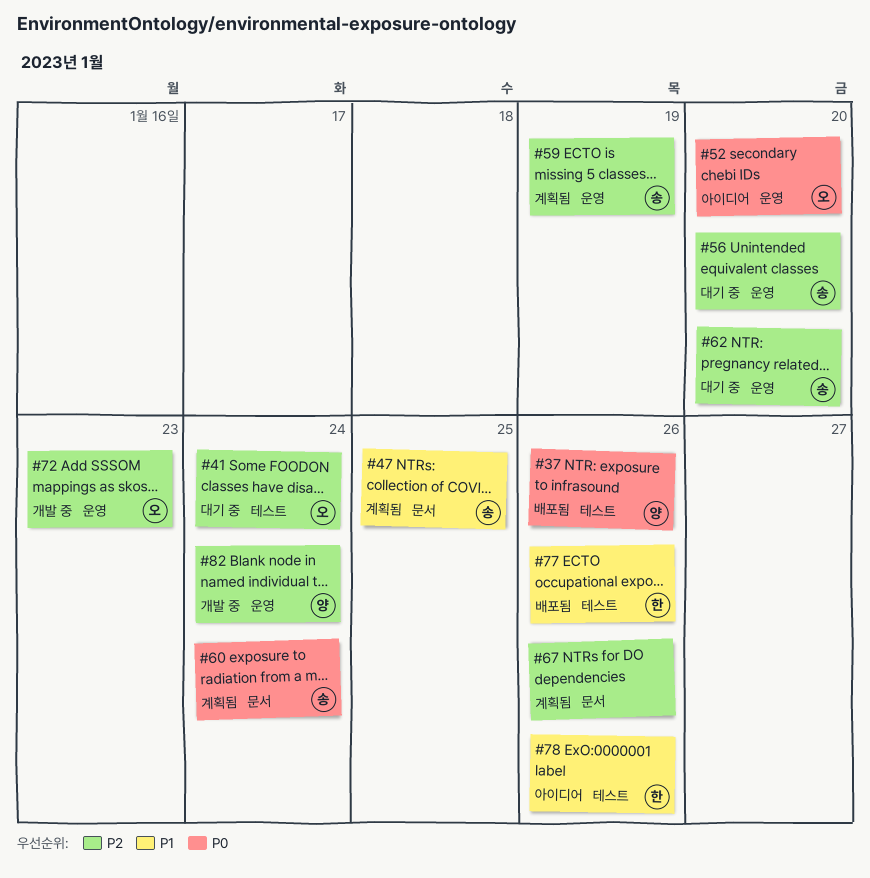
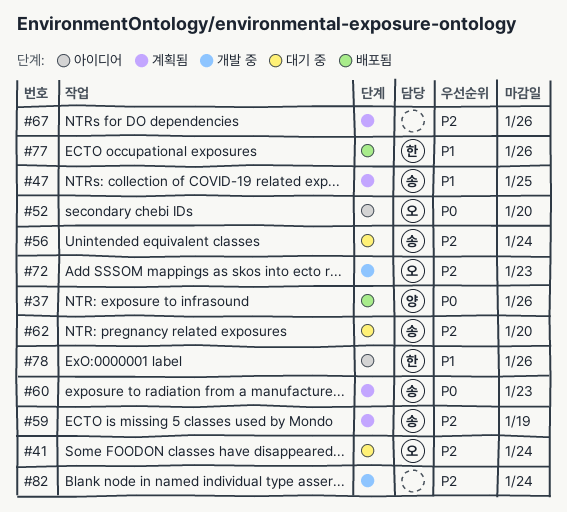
#56, due: Jan 20 -> Jan 24
#60, due: Jan 24 -> Jan 23
#82, owner: 양 -> none

